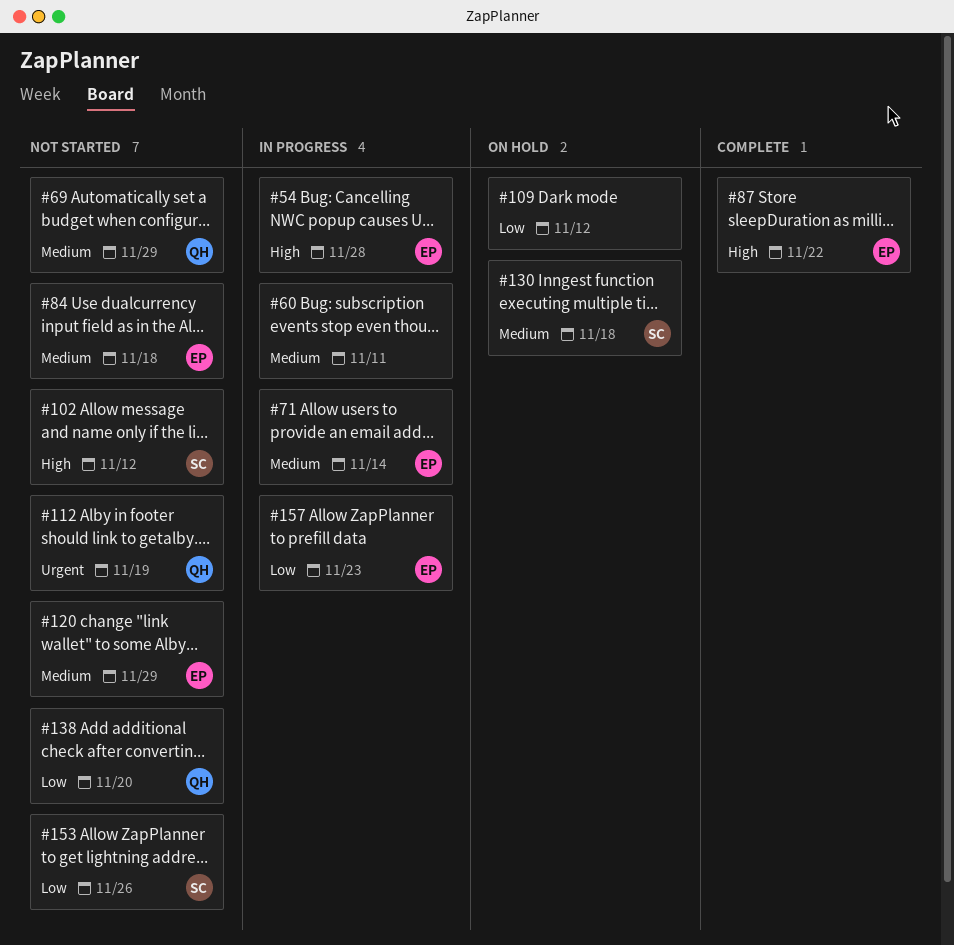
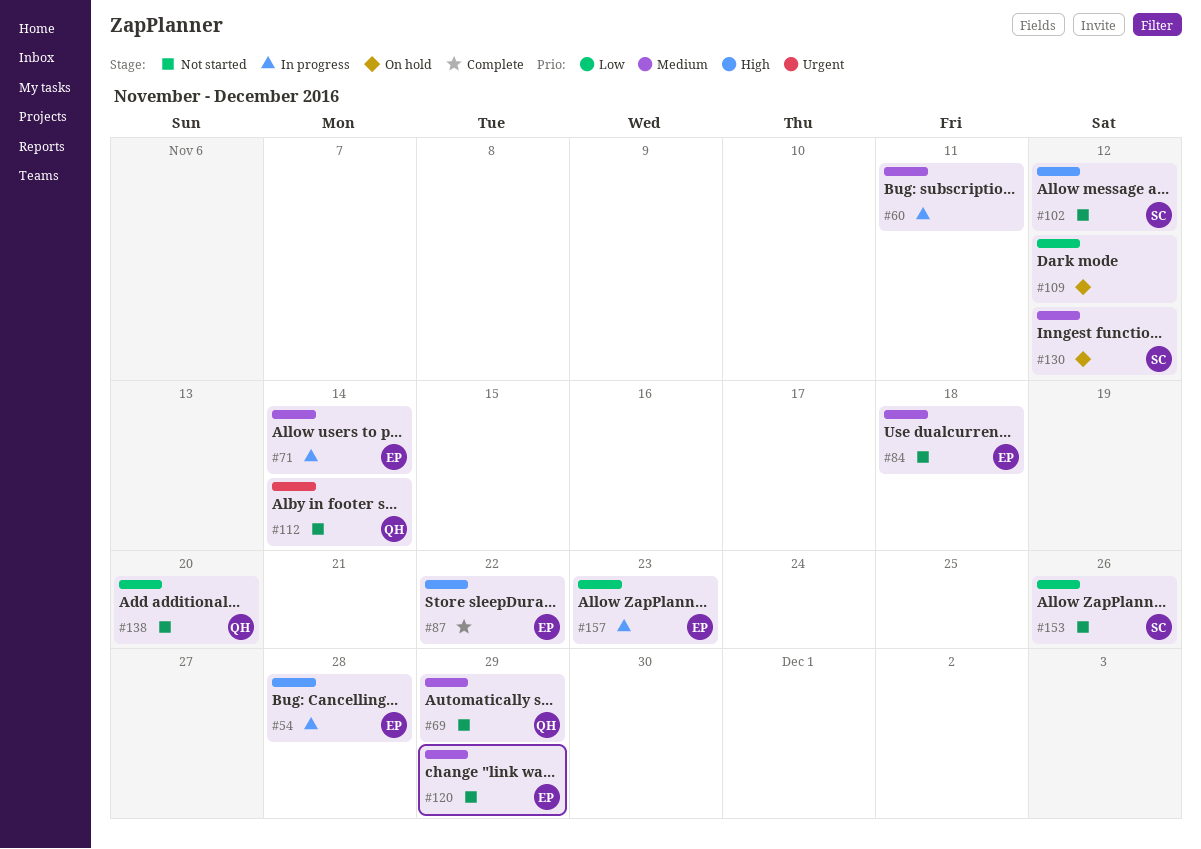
#112, due: Nov 19 -> Nov 14
#130, due: Nov 18 -> Nov 12

